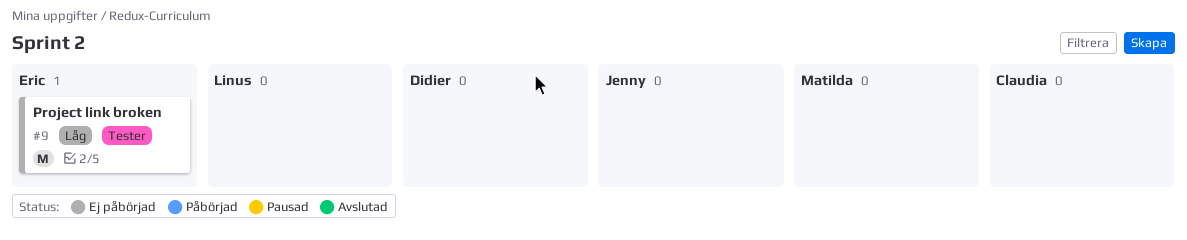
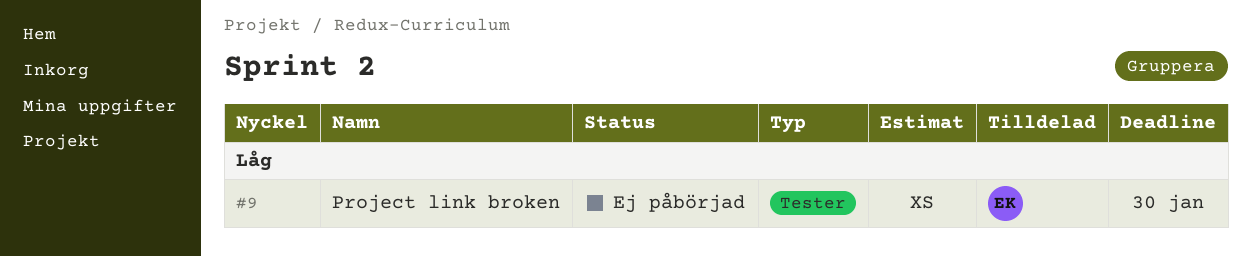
#9, estimate: M -> XS

